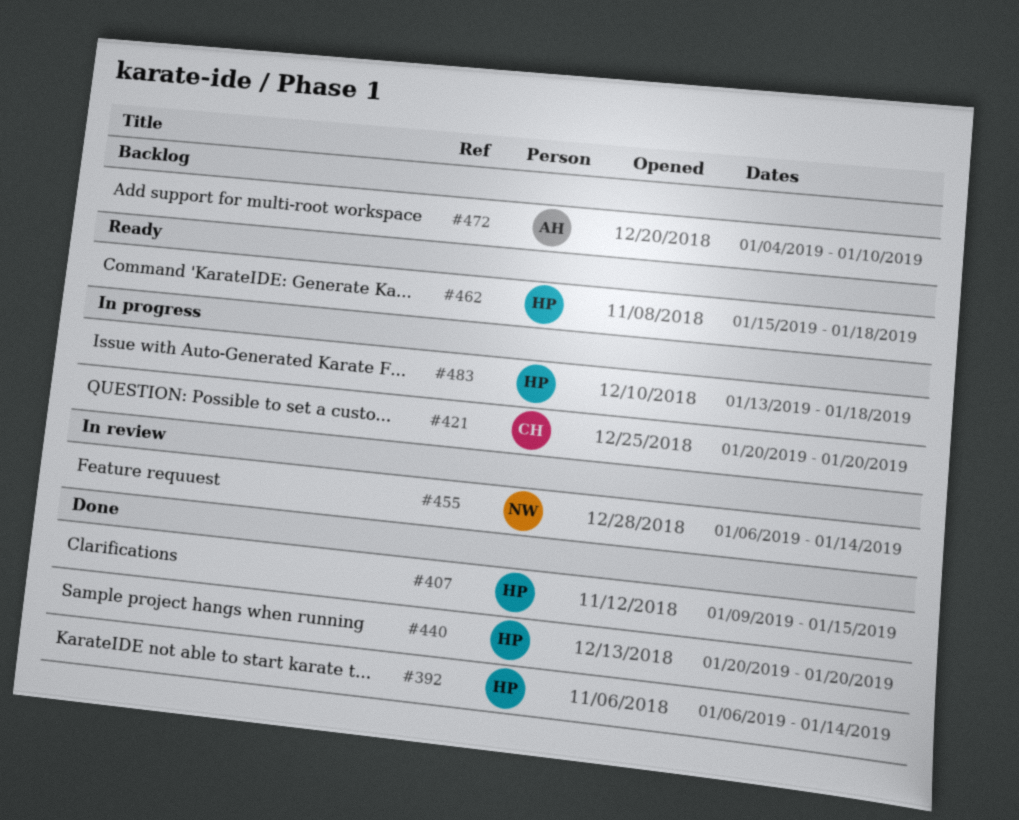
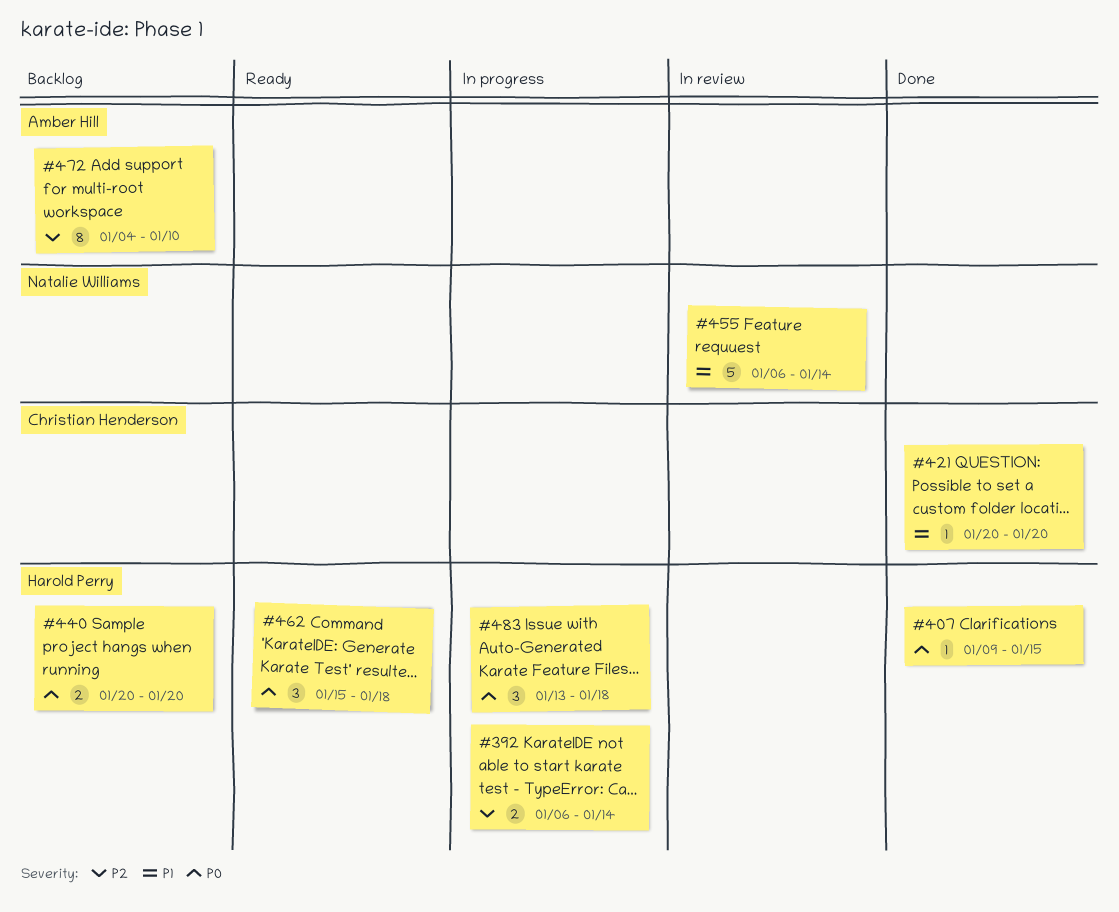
#392, status: Done -> In progress
#421, status: In progress -> Done
#440, status: Done -> Backlog

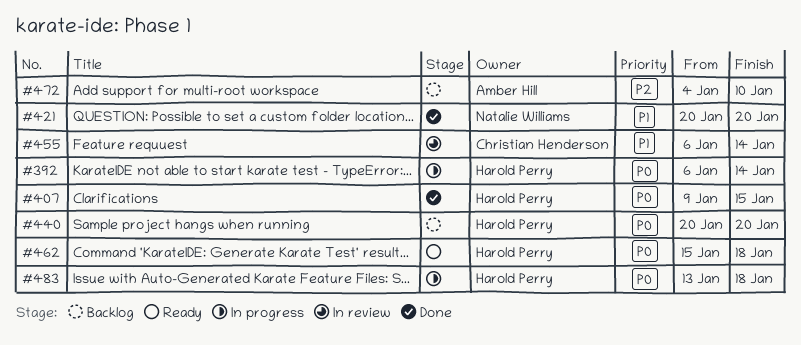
#392, priority: P2 -> P0
#421, owner: Christian Henderson -> Natalie Williams
#455, owner: Natalie Williams -> Christian Henderson

